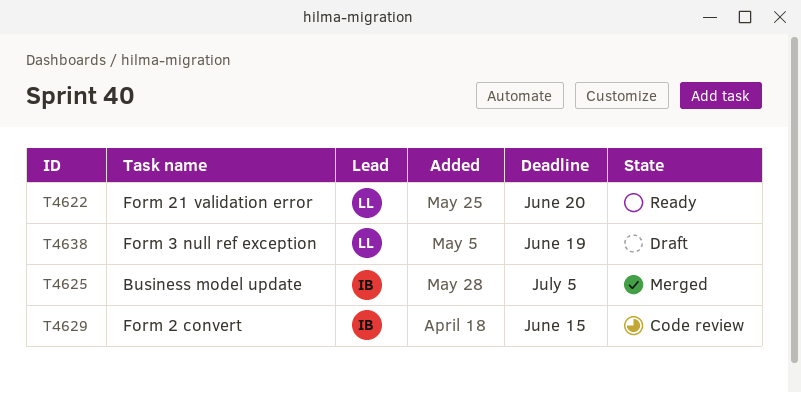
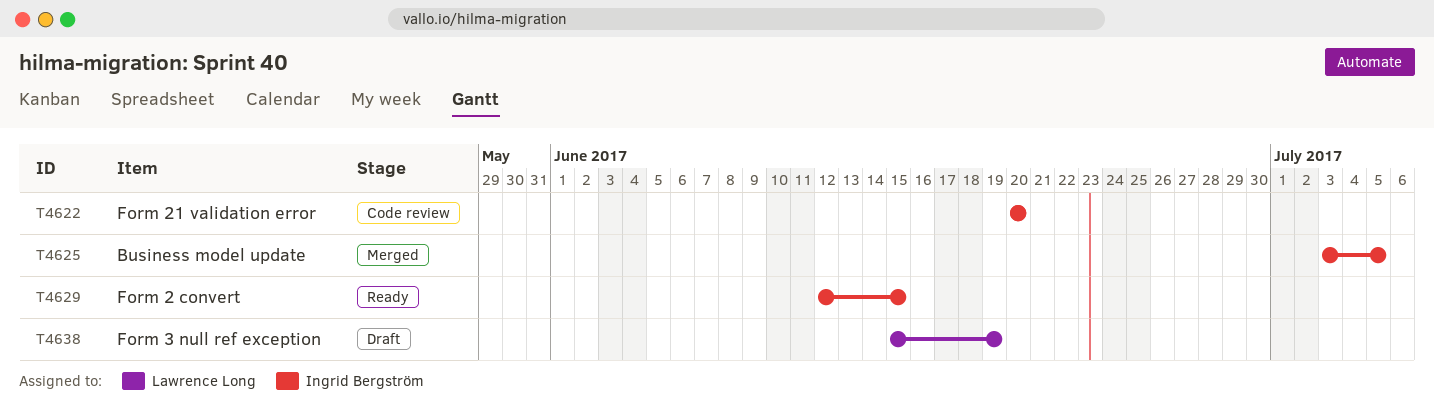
T4622, status: Ready -> Code review
T4622, owner: Lawrence Long -> Ingrid Bergström
T4629, status: Code review -> Ready

